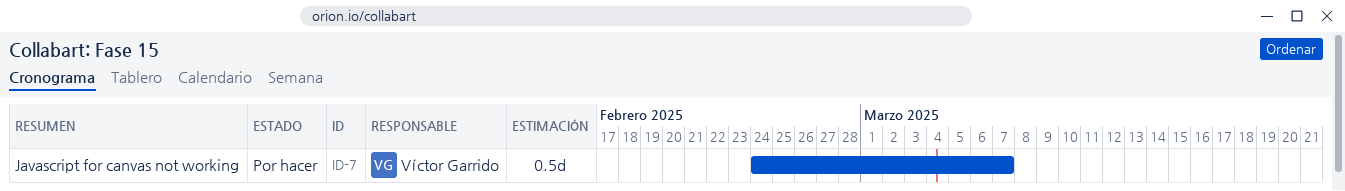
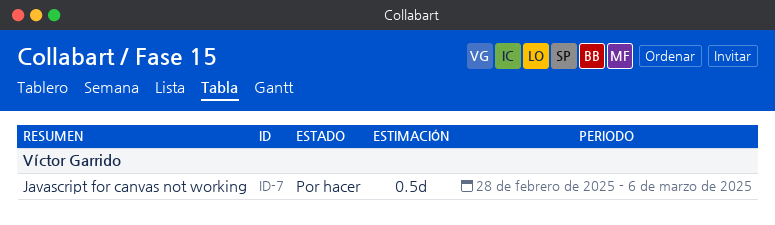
ID-7, start: Feb 24 -> Feb 28
ID-7, due: Mar 7 -> Mar 6

